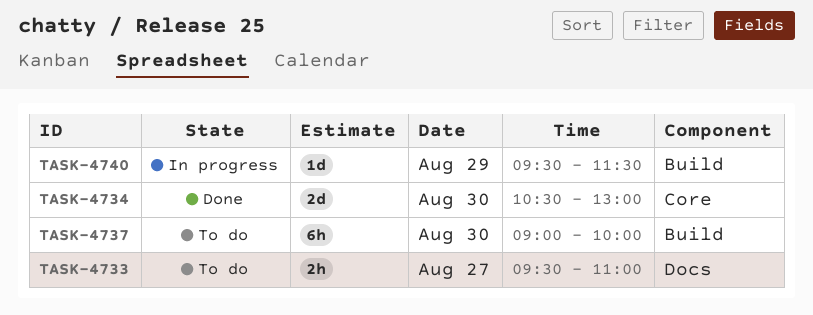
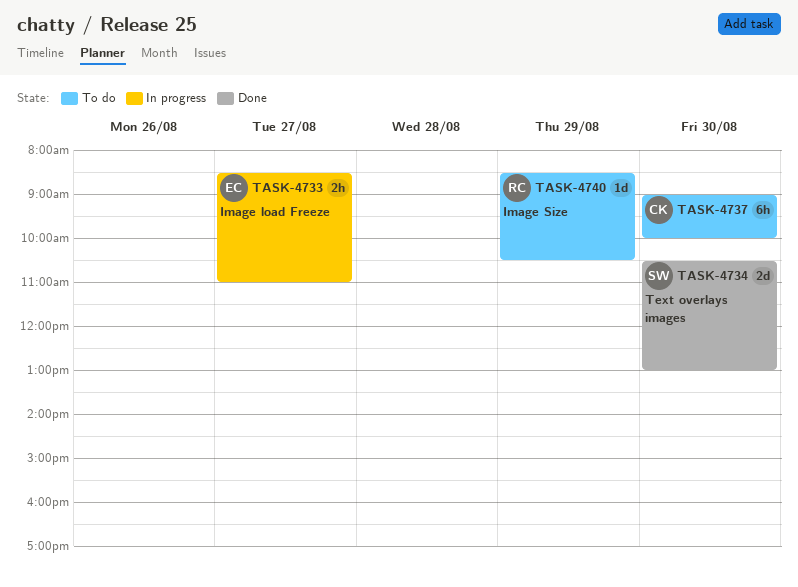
TASK-4733, status: To do -> In progress
TASK-4733, begins: 09:30 -> 08:30
TASK-4740, status: In progress -> To do
TASK-4740, begins: 09:30 -> 08:30
TASK-4740, ends: 11:30 -> 10:30

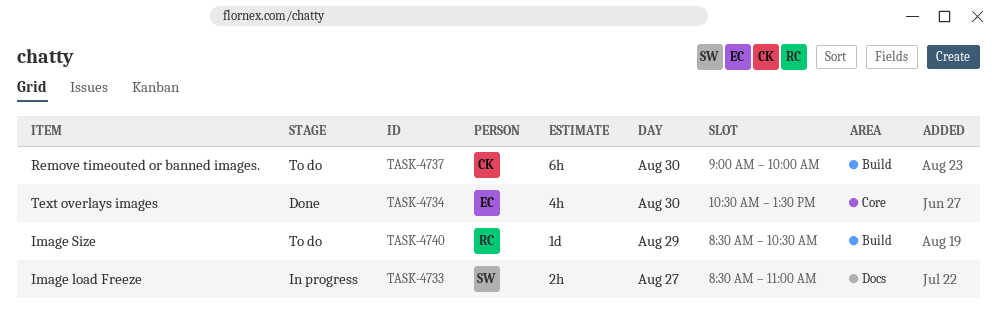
TASK-4733, owner: EC -> SW
TASK-4734, owner: SW -> EC
TASK-4734, estimate: 2d -> 4h
TASK-4734, ends: 13:00 -> 13:30

